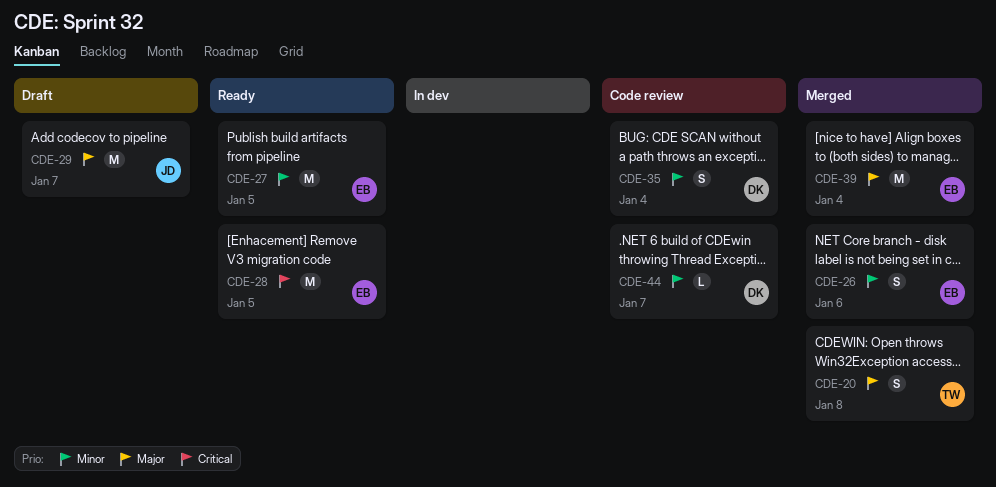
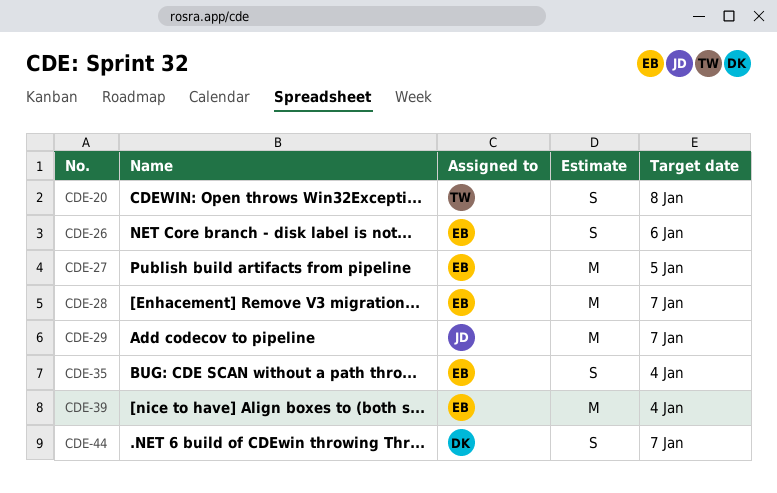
CDE-28, due: Jan 5 -> Jan 7
CDE-35, owner: DK -> EB
CDE-44, estimate: L -> S

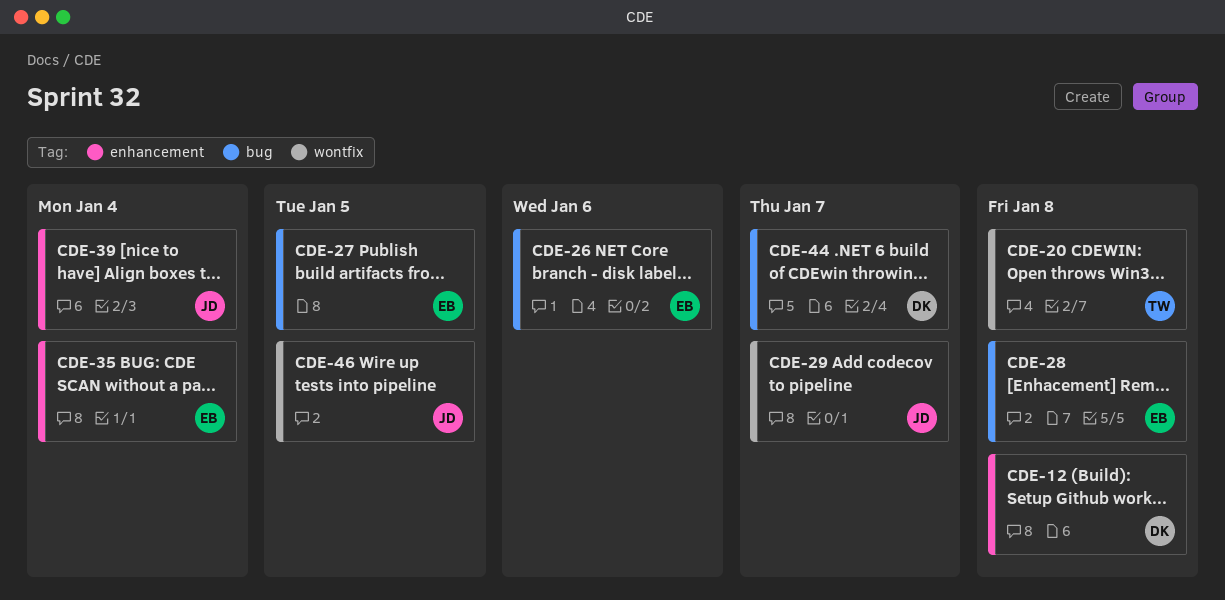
CDE-12: none -> present
CDE-28, due: Jan 7 -> Jan 8
CDE-39, owner: EB -> JD
CDE-46: none -> present

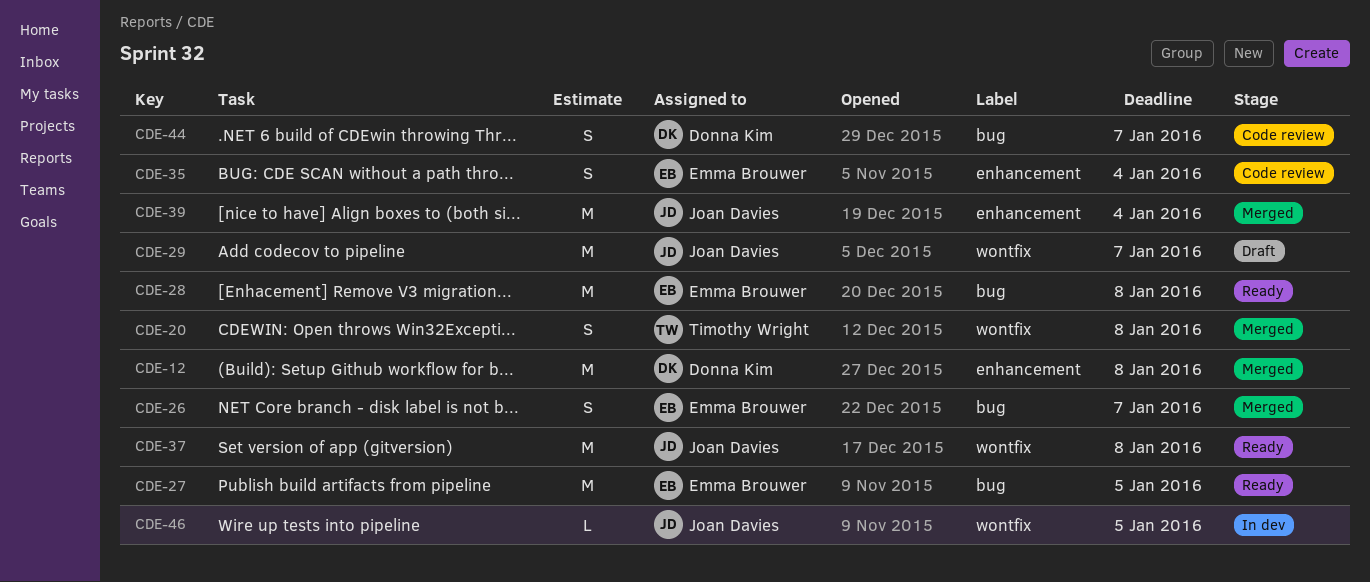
CDE-26, due: Jan 6 -> Jan 7
CDE-37: none -> present

